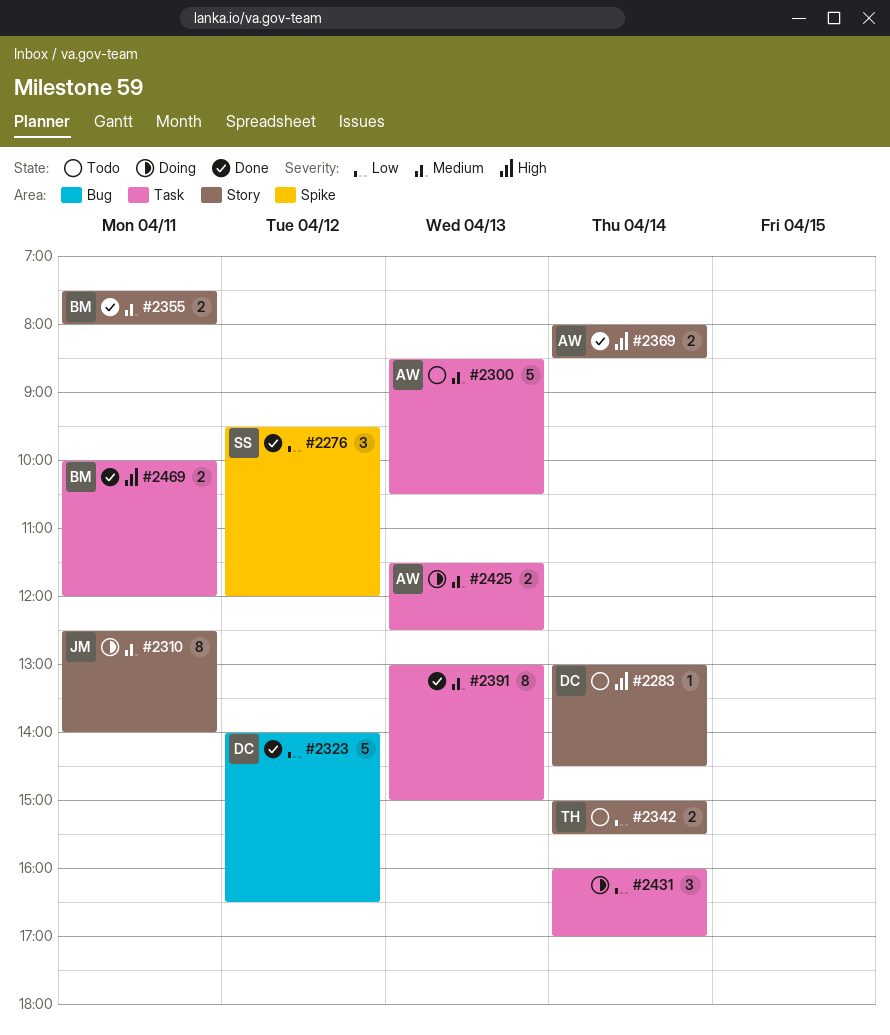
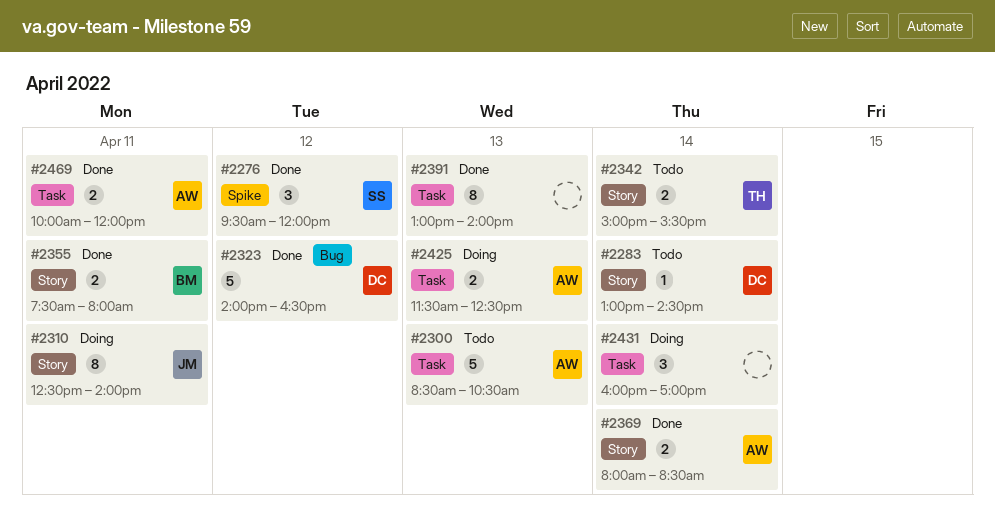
#2391, ends: 15:00 -> 14:00
#2469, owner: BM -> AW

